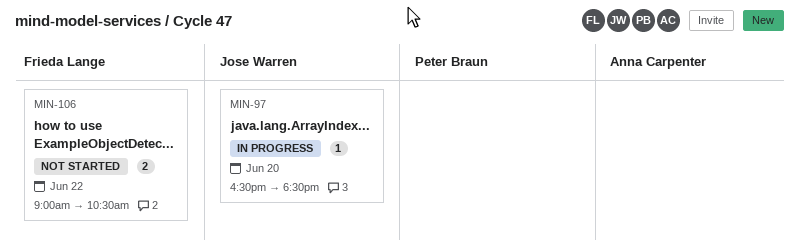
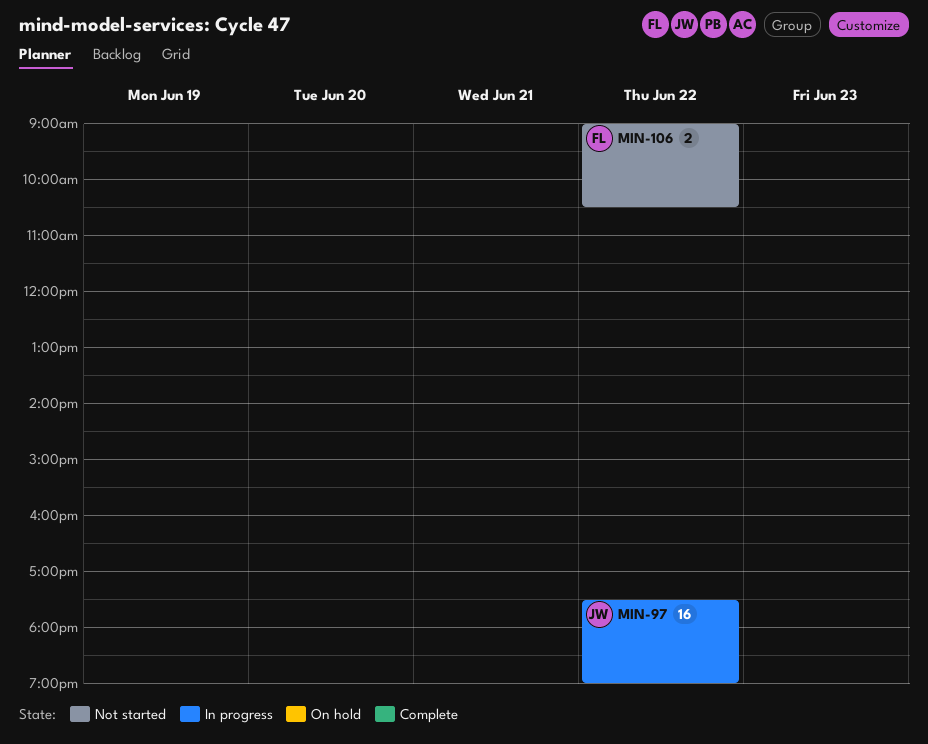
MIN-97, estimate: 1 -> 16
MIN-97, day: Jun 20 -> Jun 22
MIN-97, begins: 16:30 -> 17:30
MIN-97, ends: 18:30 -> 19:00

